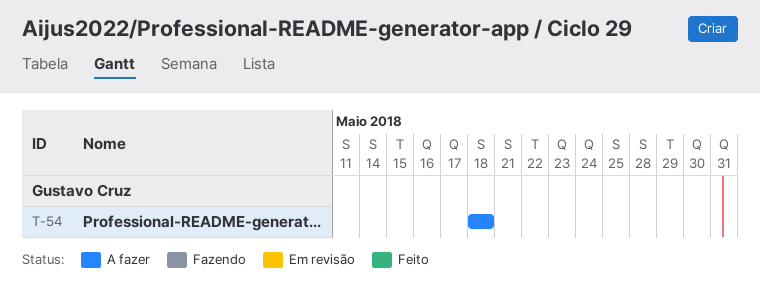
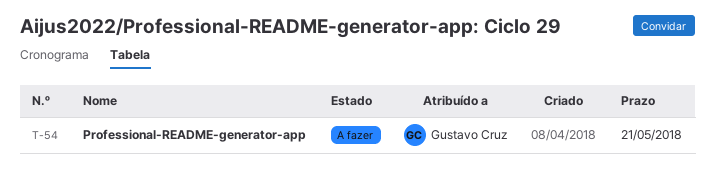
T-54, due: May 18 -> May 21

